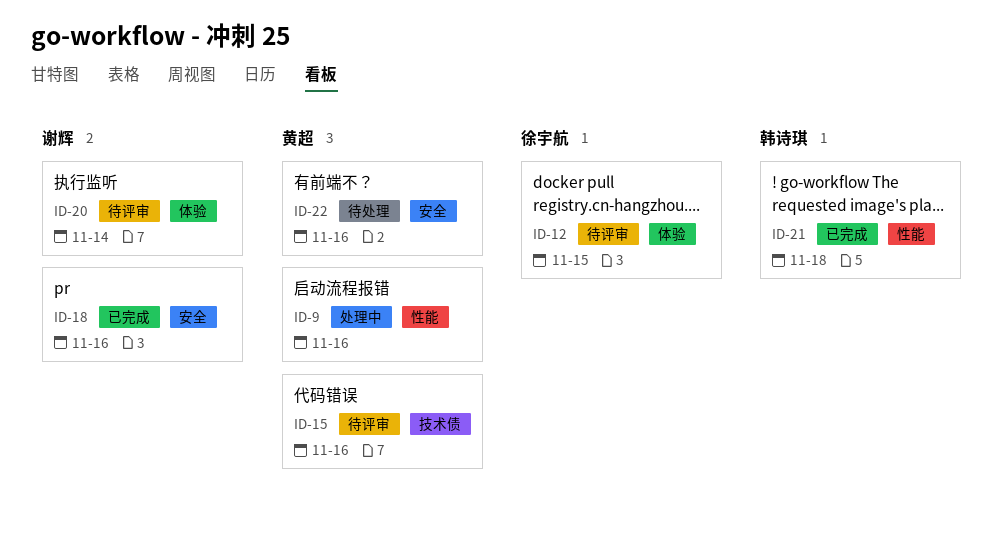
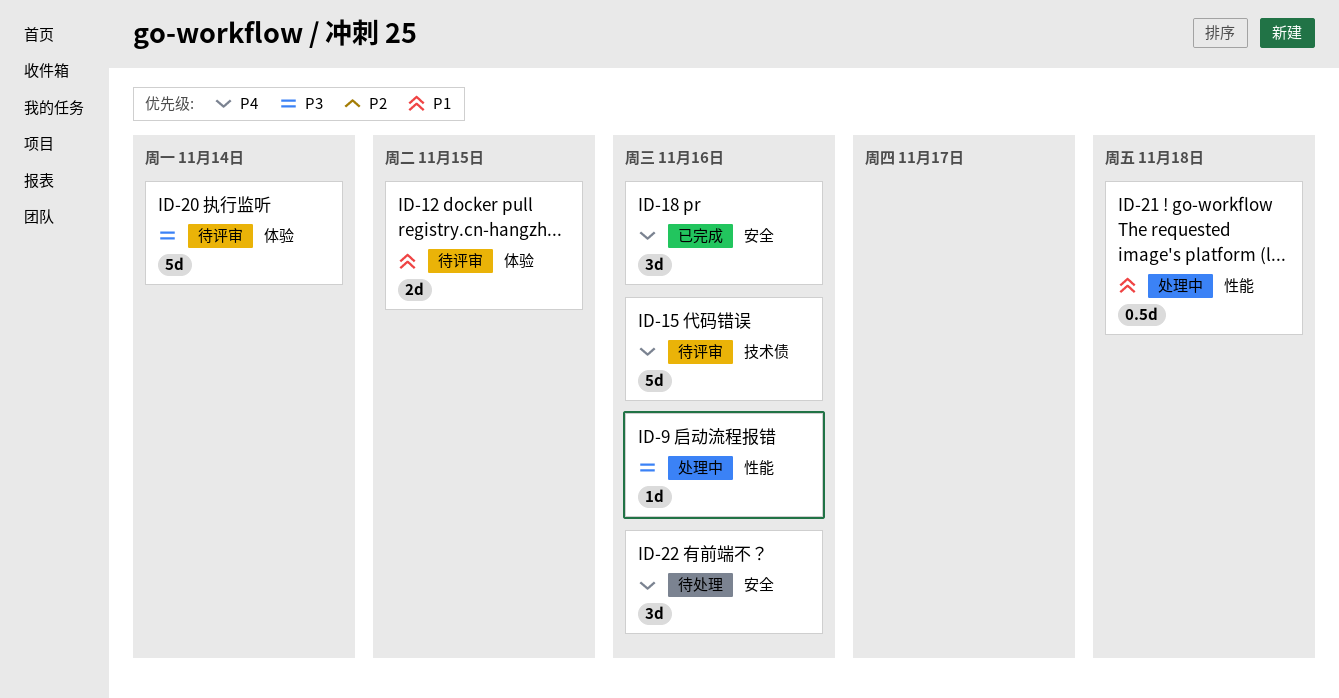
ID-21, status: 已完成 -> 处理中

